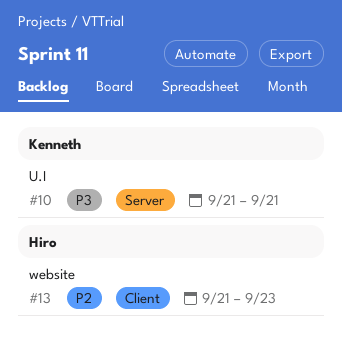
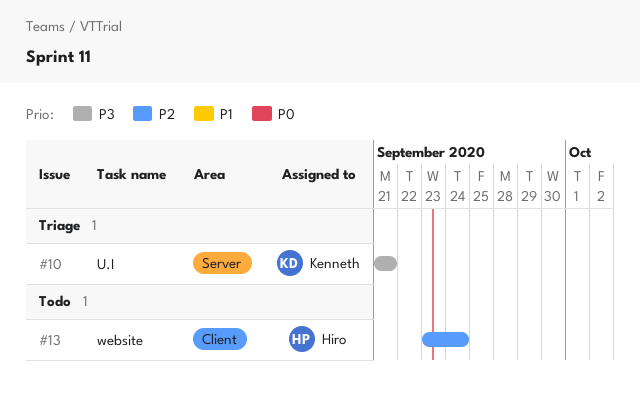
#13, start: Sep 21 -> Sep 23
#13, due: Sep 23 -> Sep 24

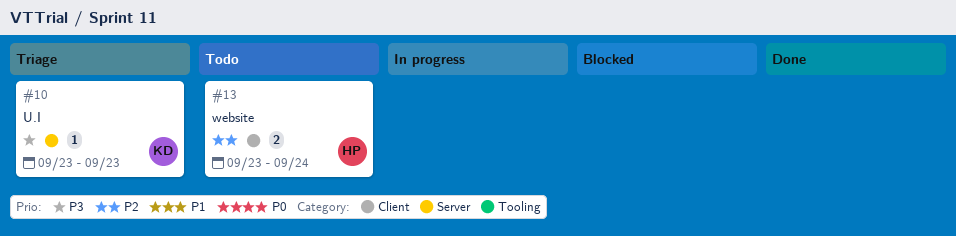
#10, start: Sep 21 -> Sep 23
#10, due: Sep 21 -> Sep 23

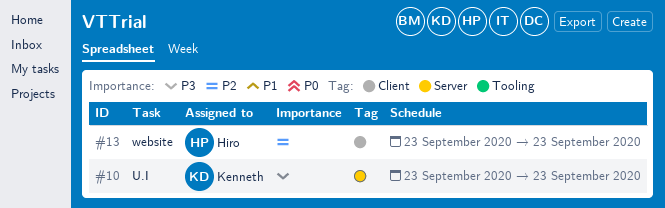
#13, due: Sep 24 -> Sep 23

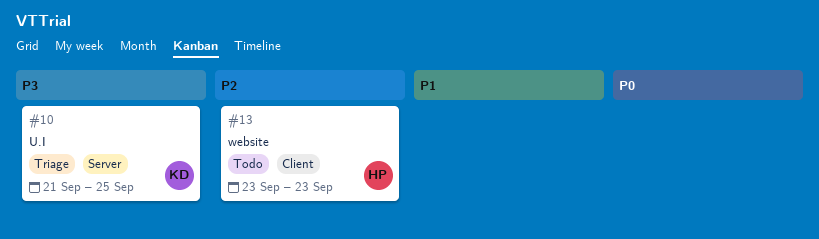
#10, start: Sep 23 -> Sep 21
#10, due: Sep 23 -> Sep 25

